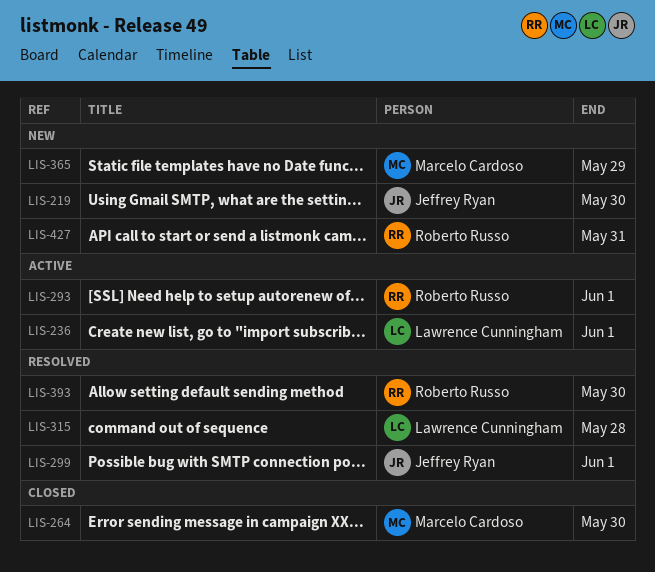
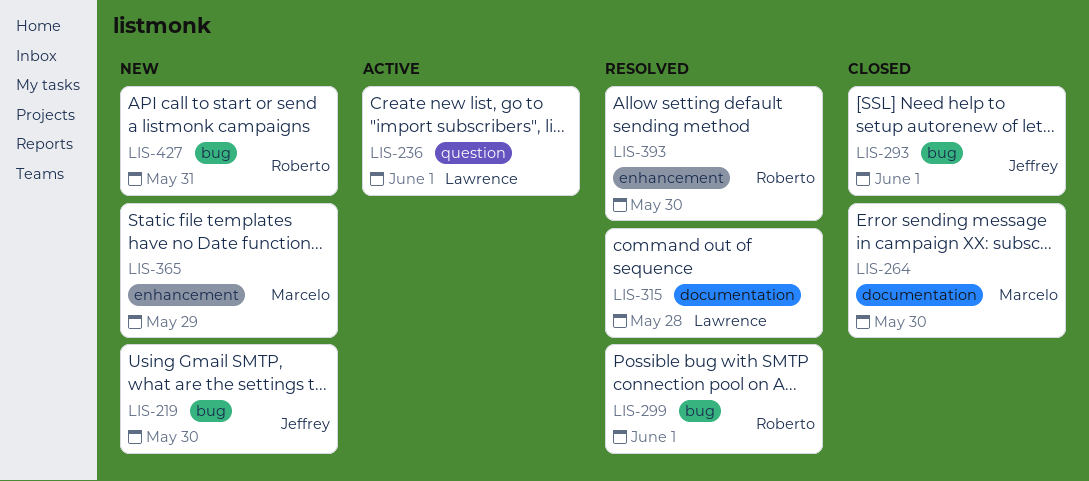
LIS-293, status: Active -> Closed
LIS-293, owner: Roberto Russo -> Jeffrey Ryan
LIS-299, owner: Jeffrey Ryan -> Roberto Russo

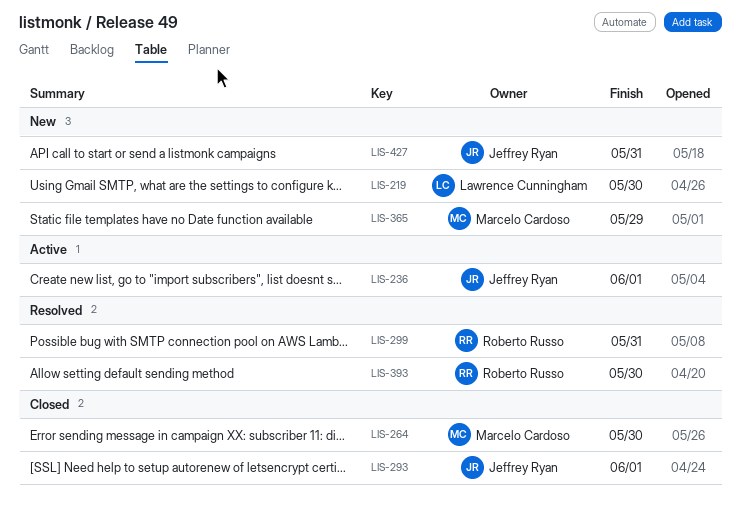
LIS-219, owner: Jeffrey Ryan -> Lawrence Cunningham
LIS-236, owner: Lawrence Cunningham -> Jeffrey Ryan
LIS-299, due: Jun 1 -> May 31
LIS-315: present -> none
LIS-427, owner: Roberto Russo -> Jeffrey Ryan

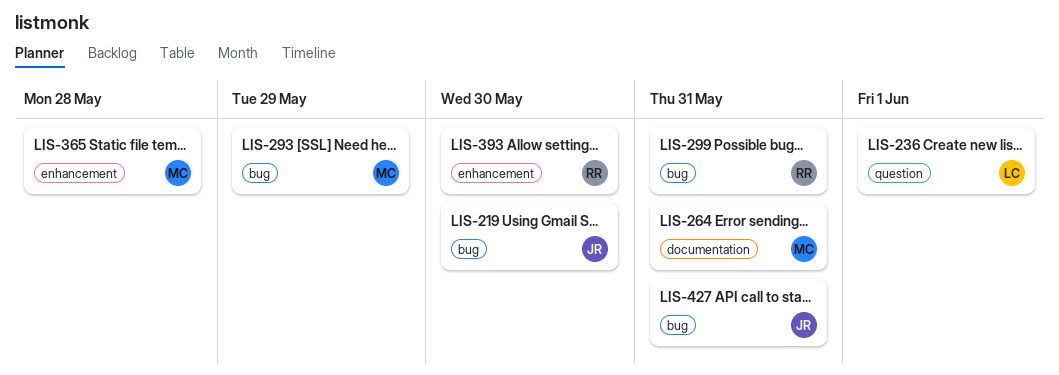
LIS-219, owner: Lawrence Cunningham -> Jeffrey Ryan
LIS-236, owner: Jeffrey Ryan -> Lawrence Cunningham
LIS-264, due: May 30 -> May 31
LIS-293, owner: Jeffrey Ryan -> Marcelo Cardoso
LIS-293, due: Jun 1 -> May 29
LIS-365, due: May 29 -> May 28

